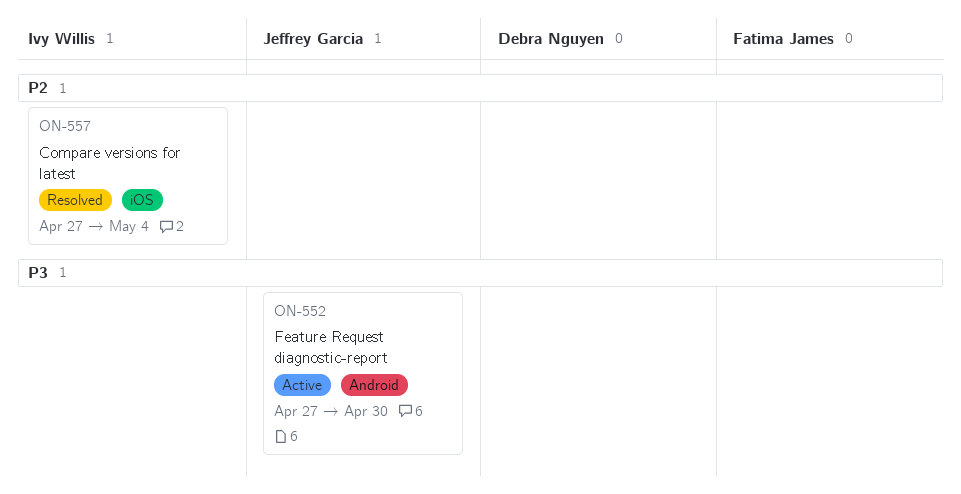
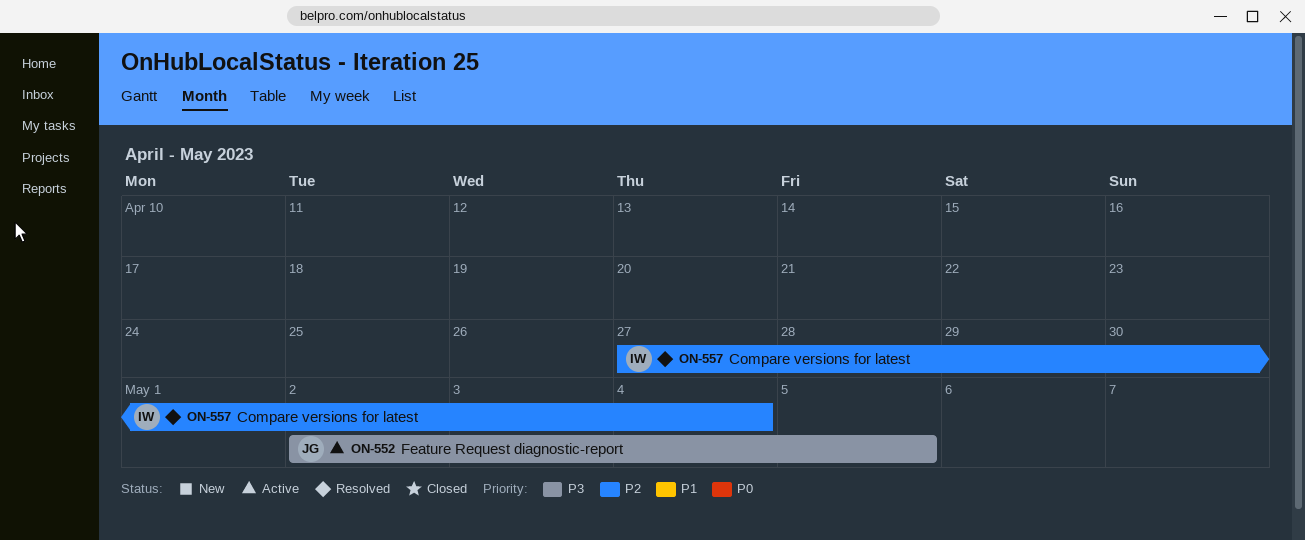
ON-552, start: Apr 27 -> May 2
ON-552, due: Apr 30 -> May 5

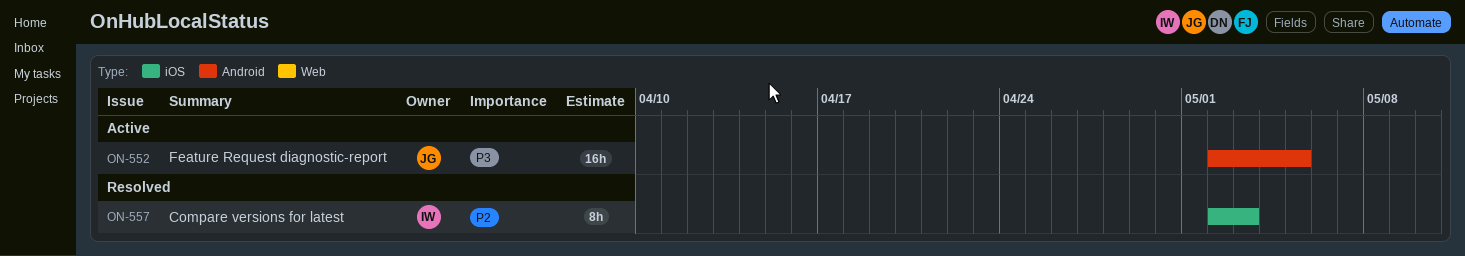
ON-557, start: Apr 27 -> May 2
ON-557, due: May 4 -> May 3

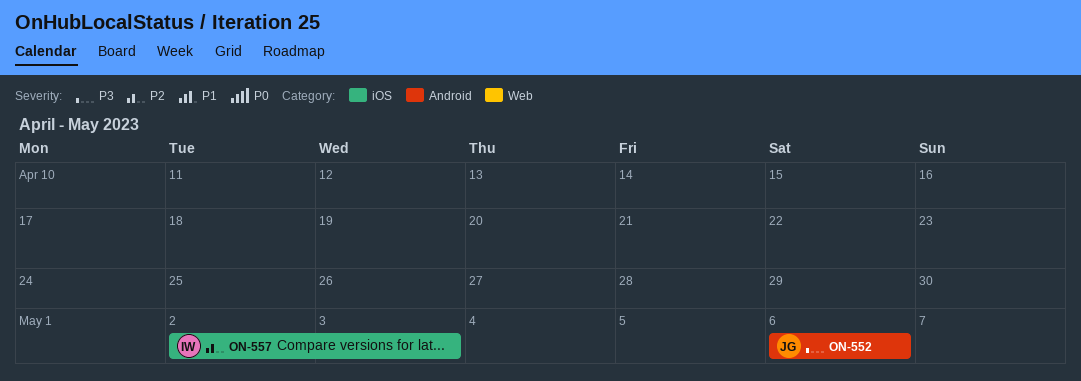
ON-552, start: May 2 -> May 6
ON-552, due: May 5 -> May 6

